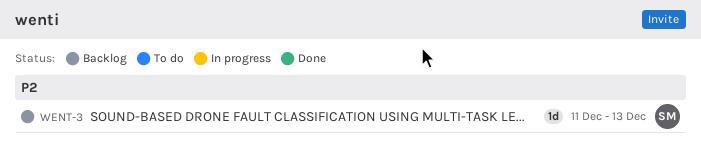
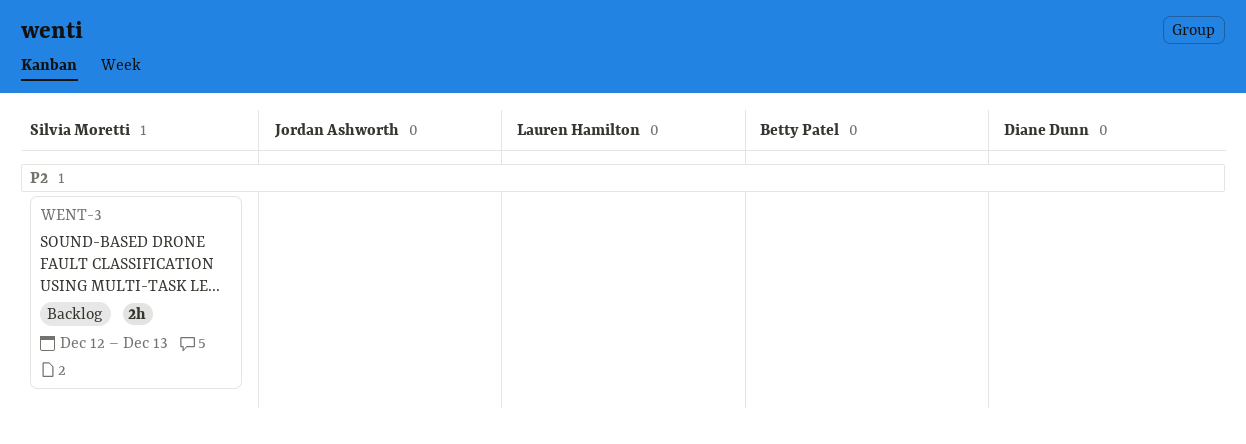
WENT-3, estimate: 1d -> 2h
WENT-3, start: Dec 11 -> Dec 12

